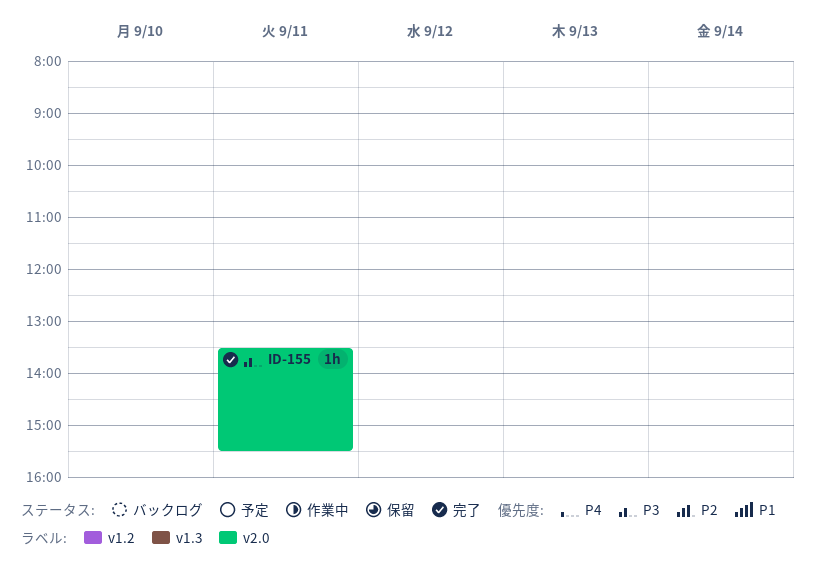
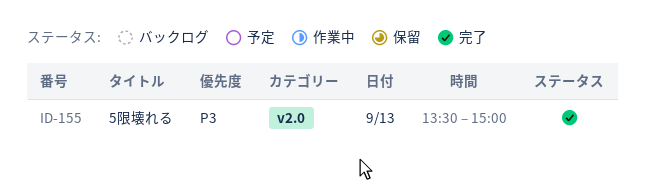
ID-155, day: Sep 11 -> Sep 13
ID-155, ends: 15:30 -> 15:00

